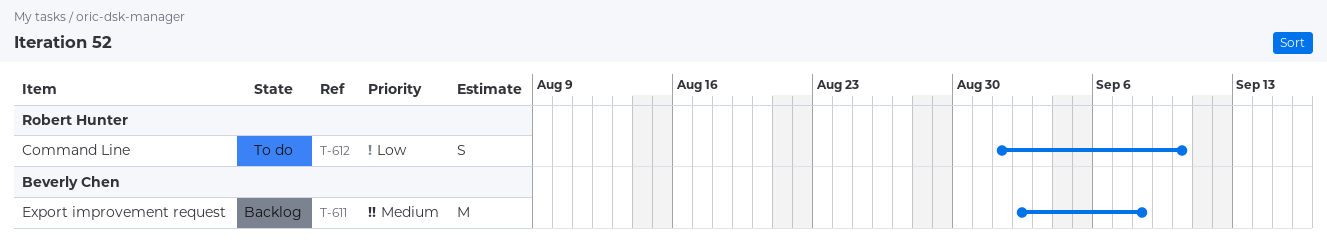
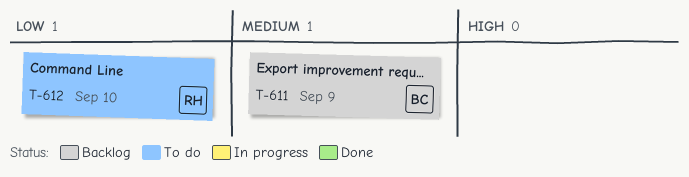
T-611, due: Sep 8 -> Sep 9

